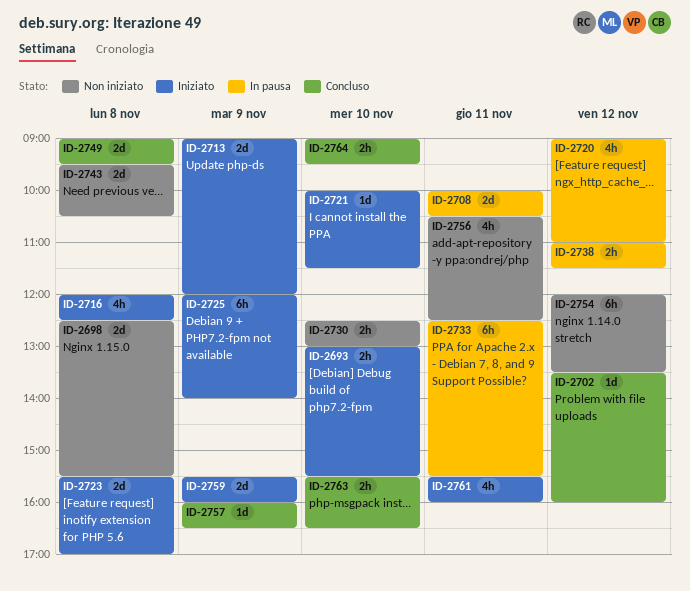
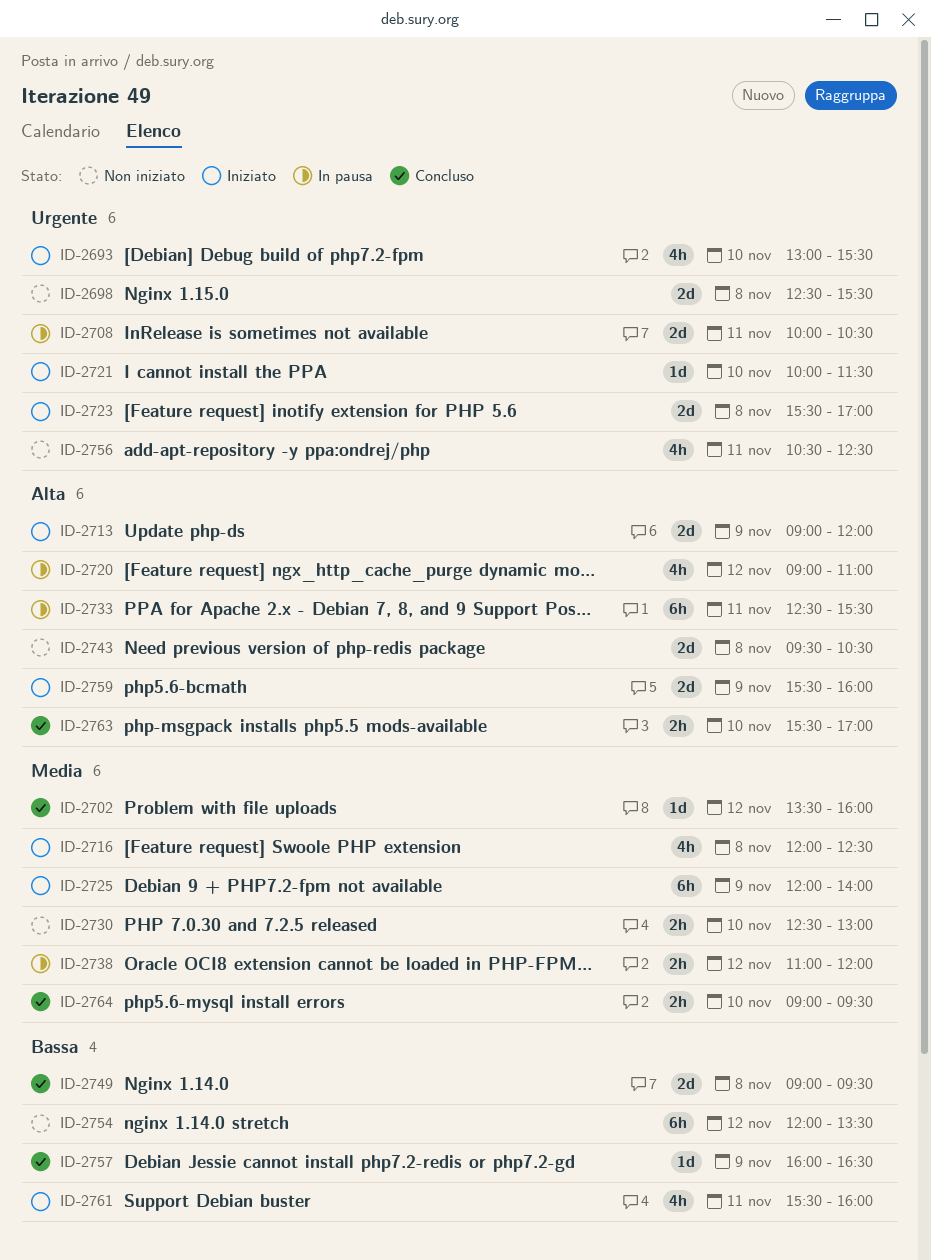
ID-2693, estimate: 2h -> 4h
ID-2738, ends: 11:30 -> 12:00
ID-2763, ends: 16:30 -> 17:00

